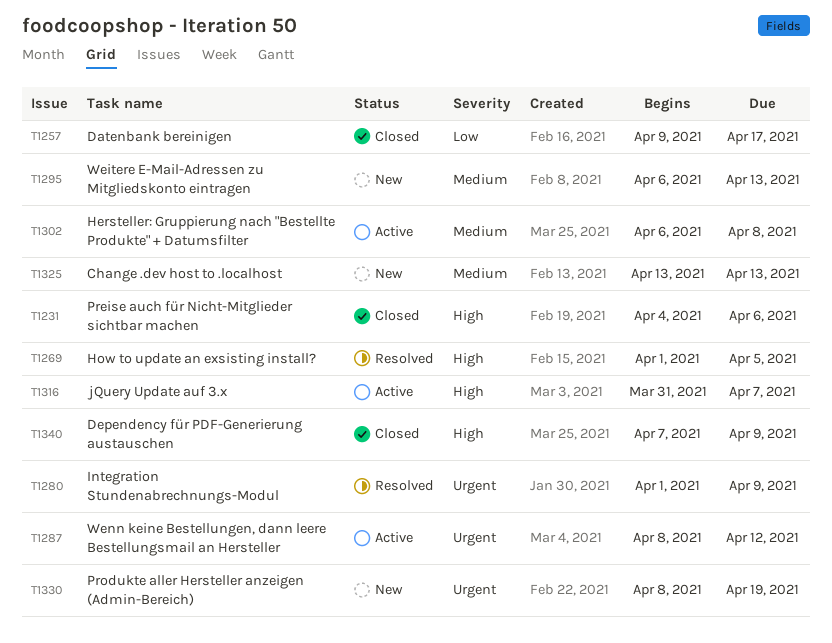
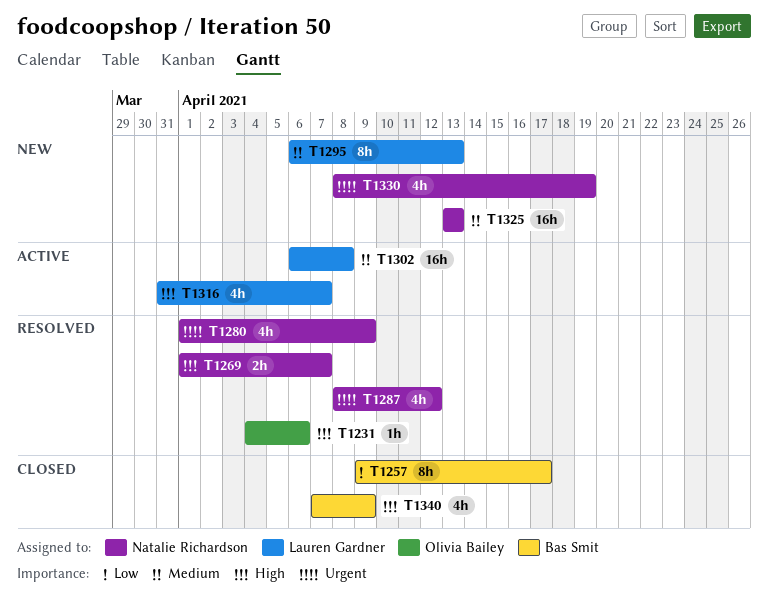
T1231, status: Closed -> Resolved
T1269, due: Apr 5 -> Apr 7
T1287, status: Active -> Resolved

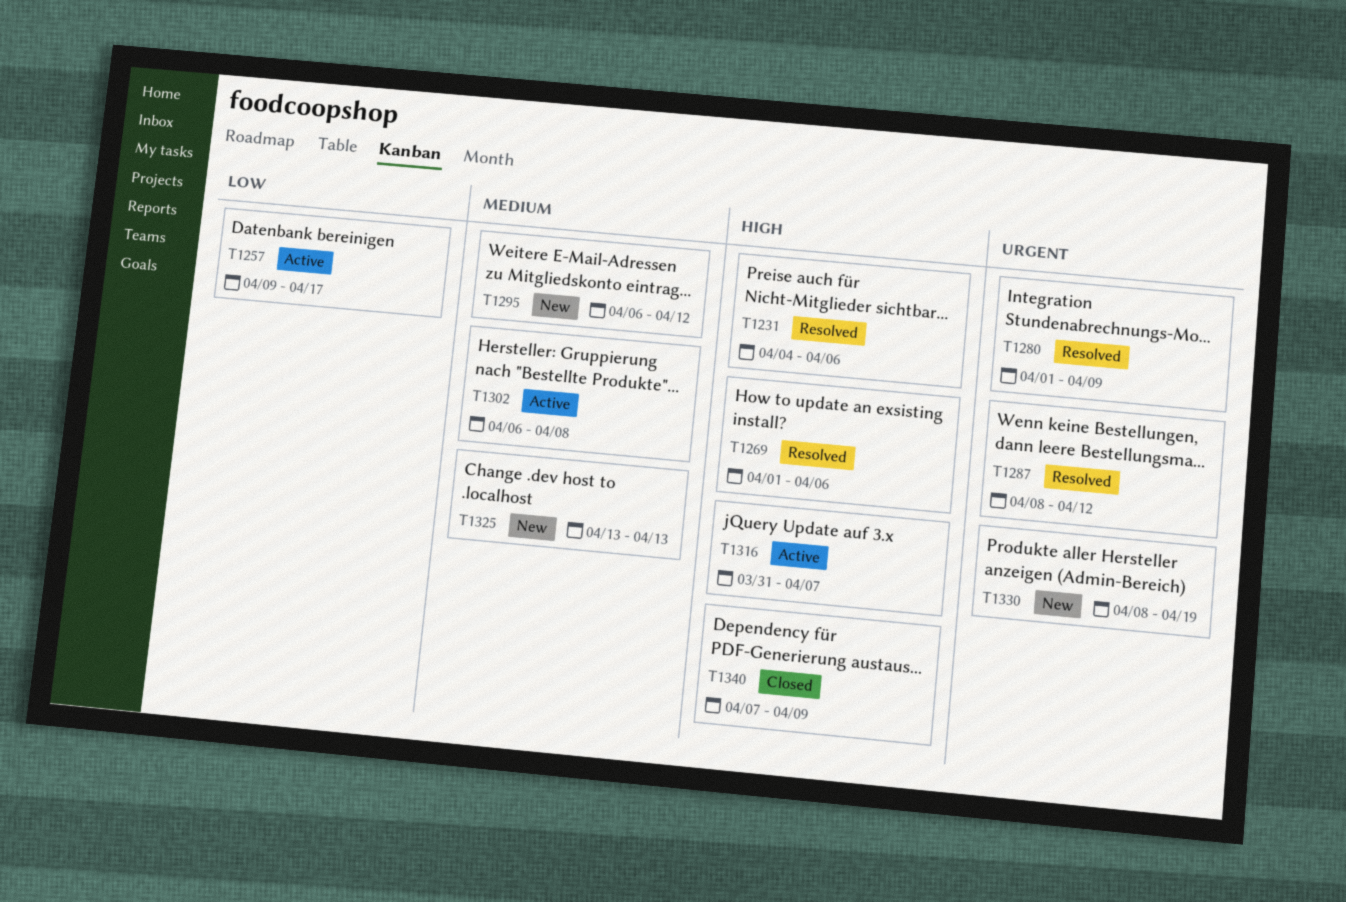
T1257, status: Closed -> Active
T1269, due: Apr 7 -> Apr 6
T1295, due: Apr 13 -> Apr 12

